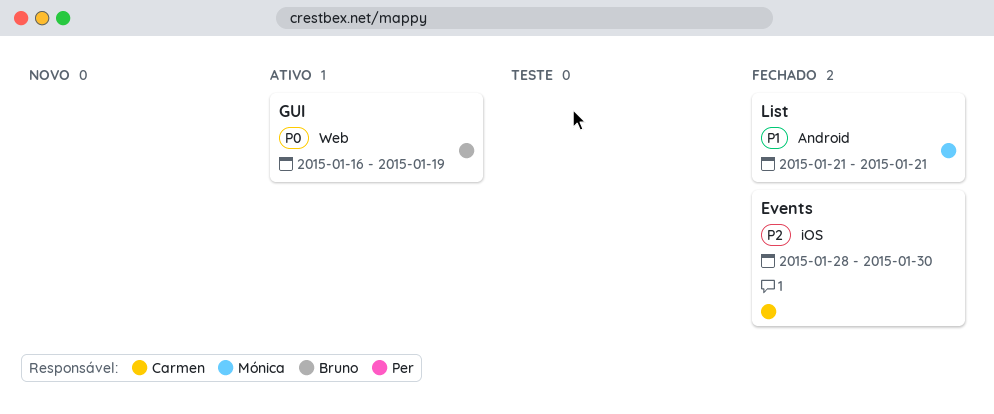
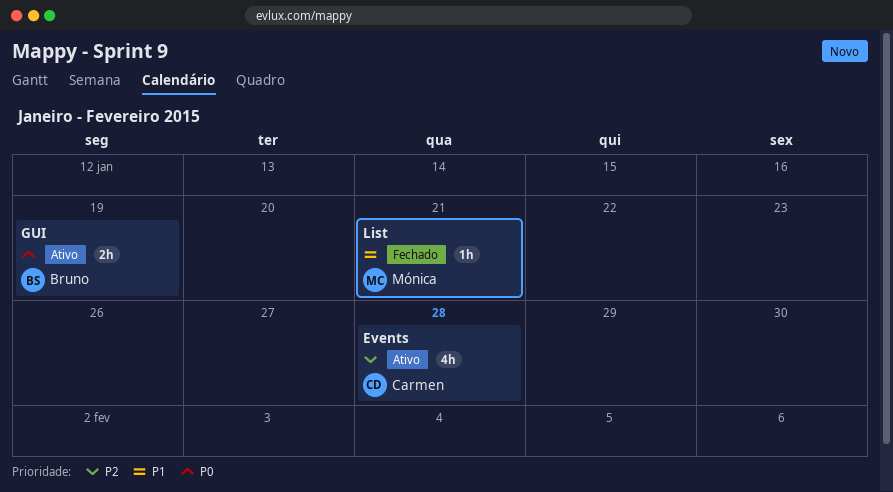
Events, status: Fechado -> Ativo
Events, due: Jan 30 -> Jan 28

